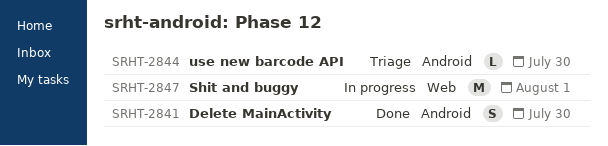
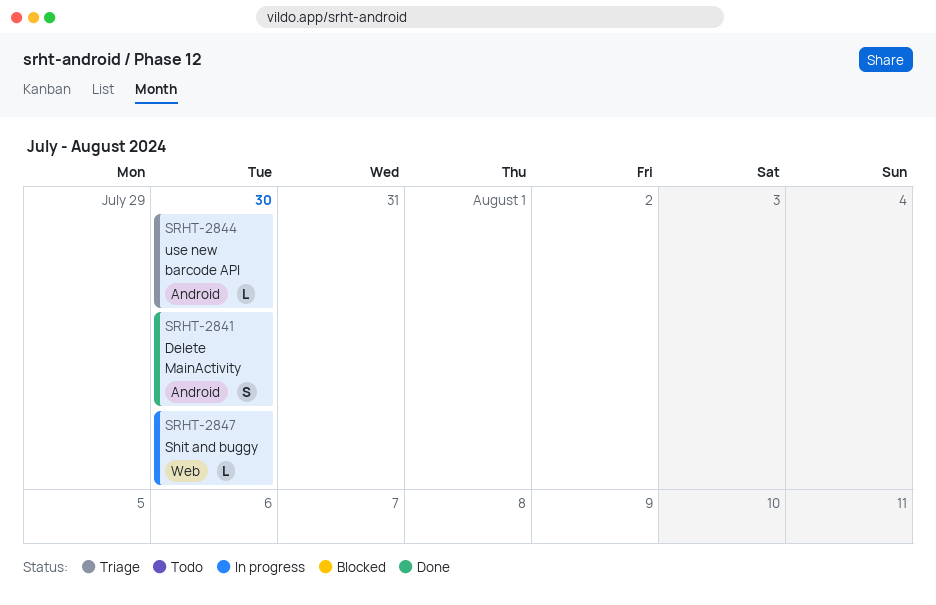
SRHT-2847, estimate: M -> L
SRHT-2847, due: Aug 1 -> Jul 30

